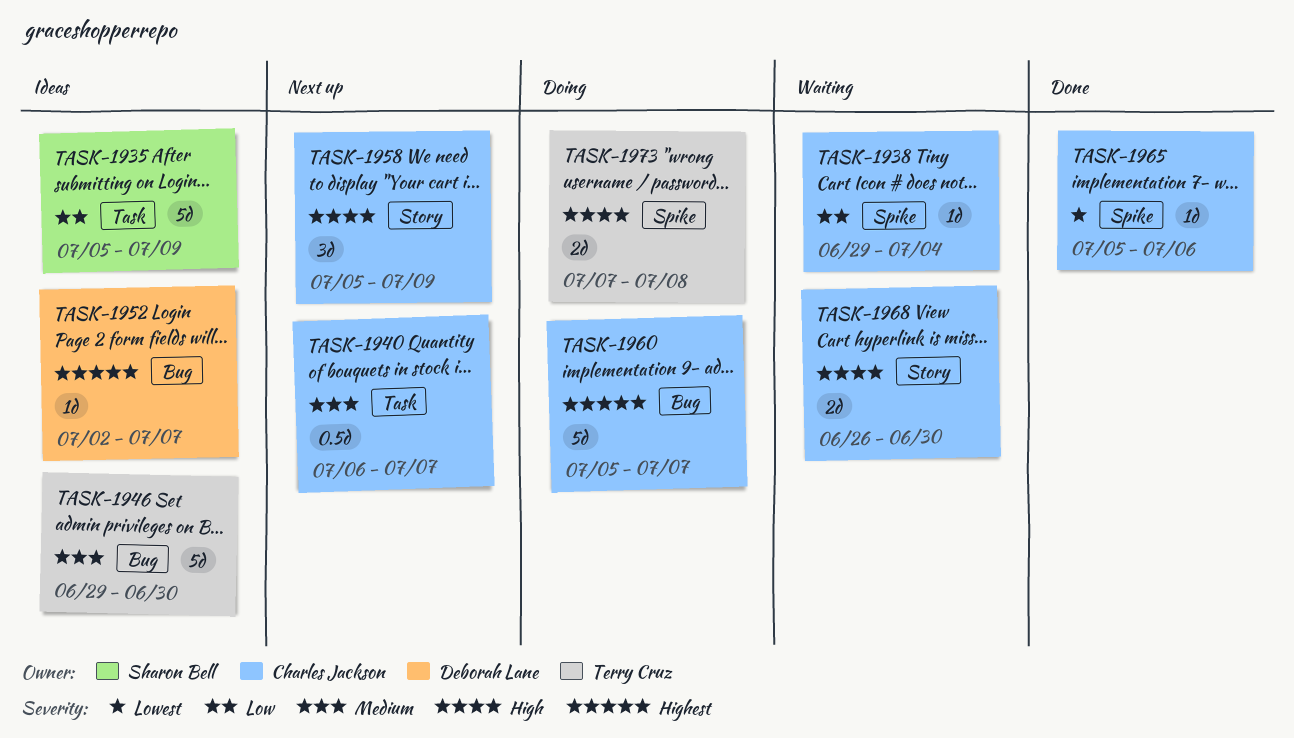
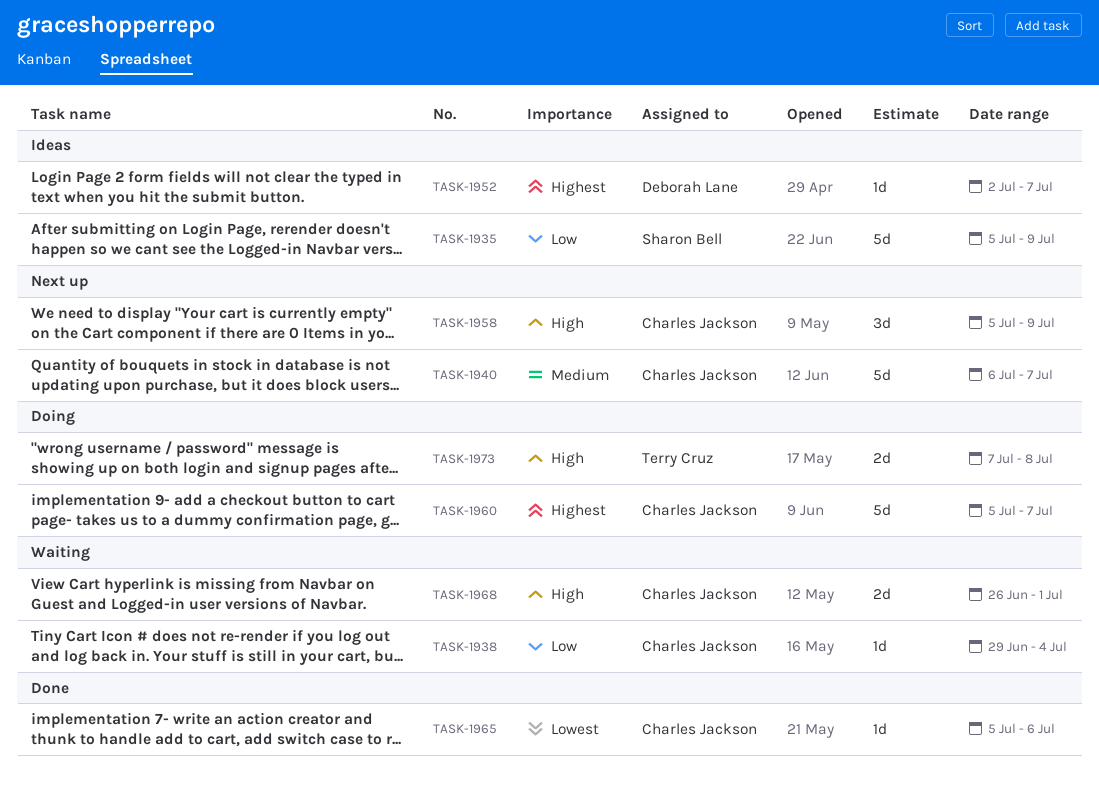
TASK-1940, estimate: 0.5d -> 5d
TASK-1946: present -> none
TASK-1968, due: Jun 30 -> Jul 1

